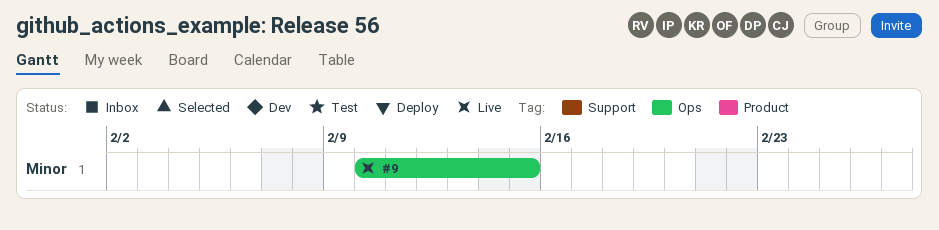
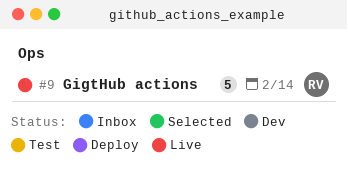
#9, due: Feb 15 -> Feb 14

